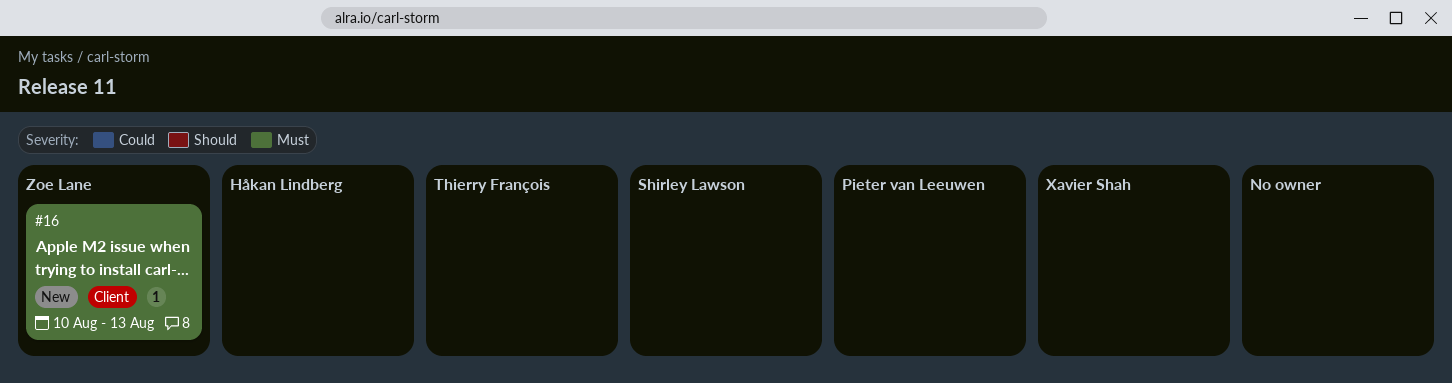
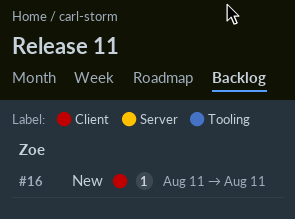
#16, start: Aug 10 -> Aug 11
#16, due: Aug 13 -> Aug 11

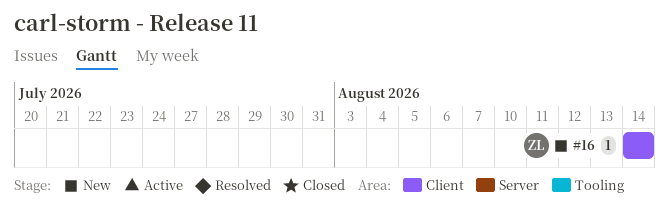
#16, start: Aug 11 -> Aug 14
#16, due: Aug 11 -> Aug 14

